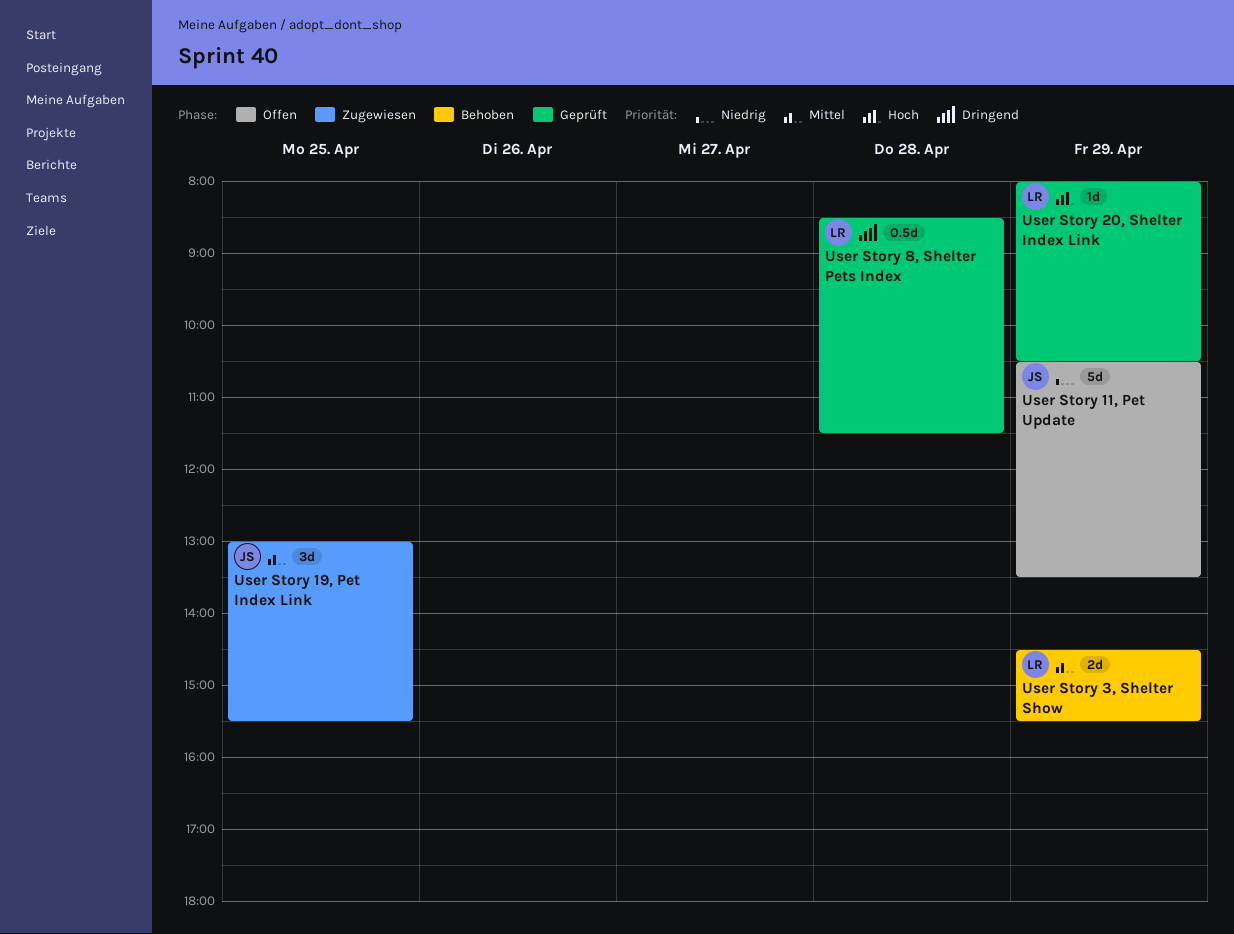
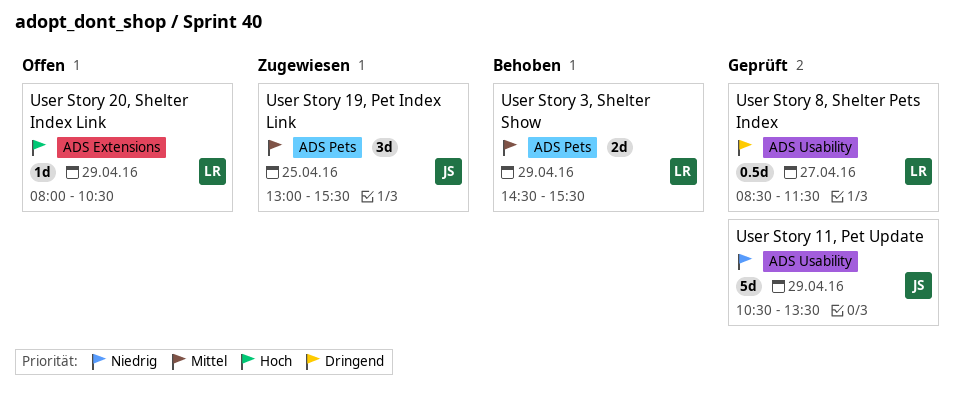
User Story 11, Pet Update, status: Offen -> Geprüft
User Story 20, Shelter Index Link, status: Geprüft -> Offen
User Story 8, Shelter Pets Index, day: Apr 28 -> Apr 27

